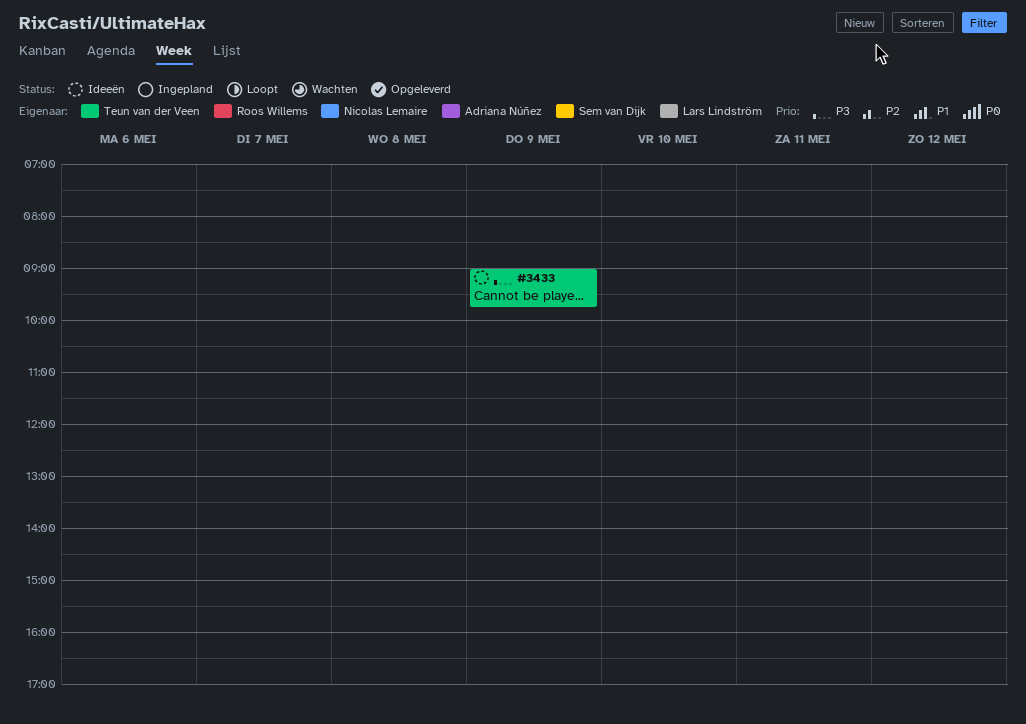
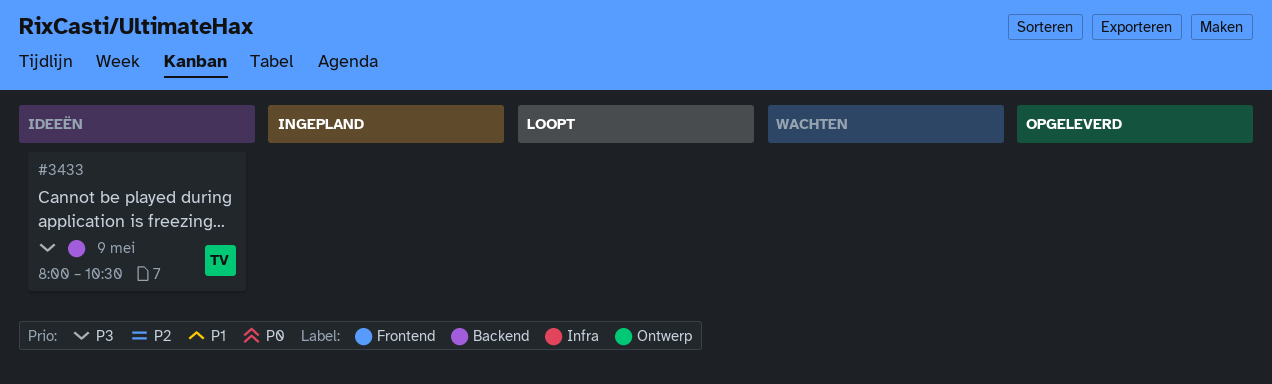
#3433, begins: 09:00 -> 08:00
#3433, ends: 09:45 -> 10:30

